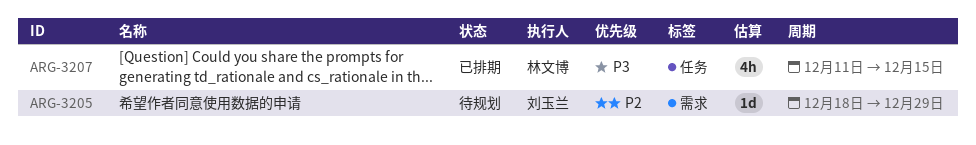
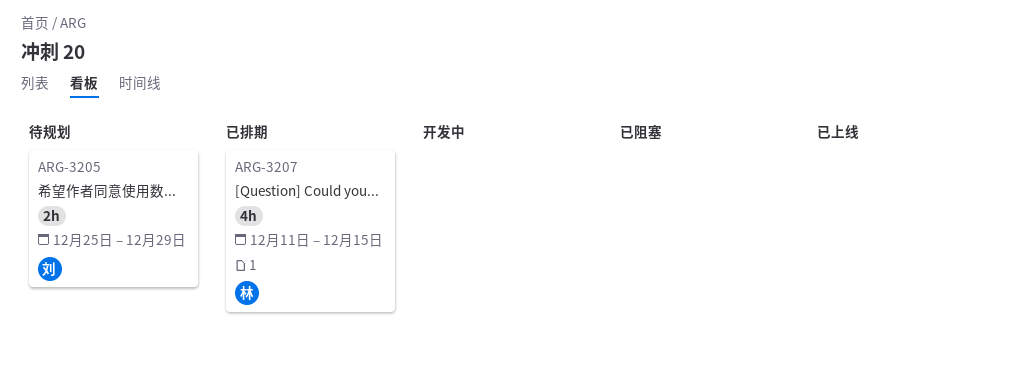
ARG-3205, estimate: 1d -> 2h
ARG-3205, start: Dec 18 -> Dec 25

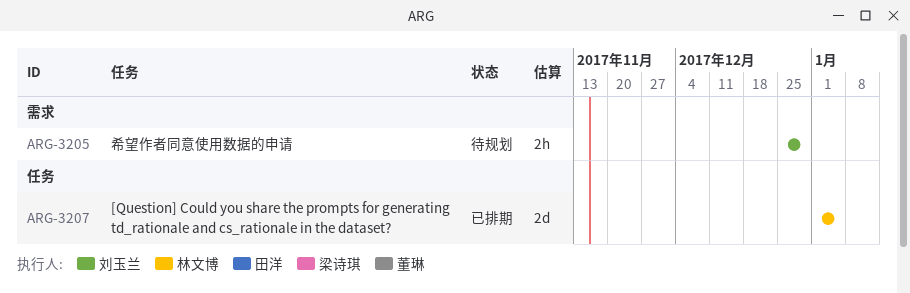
ARG-3207, estimate: 4h -> 2d
ARG-3207, start: Dec 11 -> Jan 1
ARG-3207, due: Dec 15 -> Jan 5

